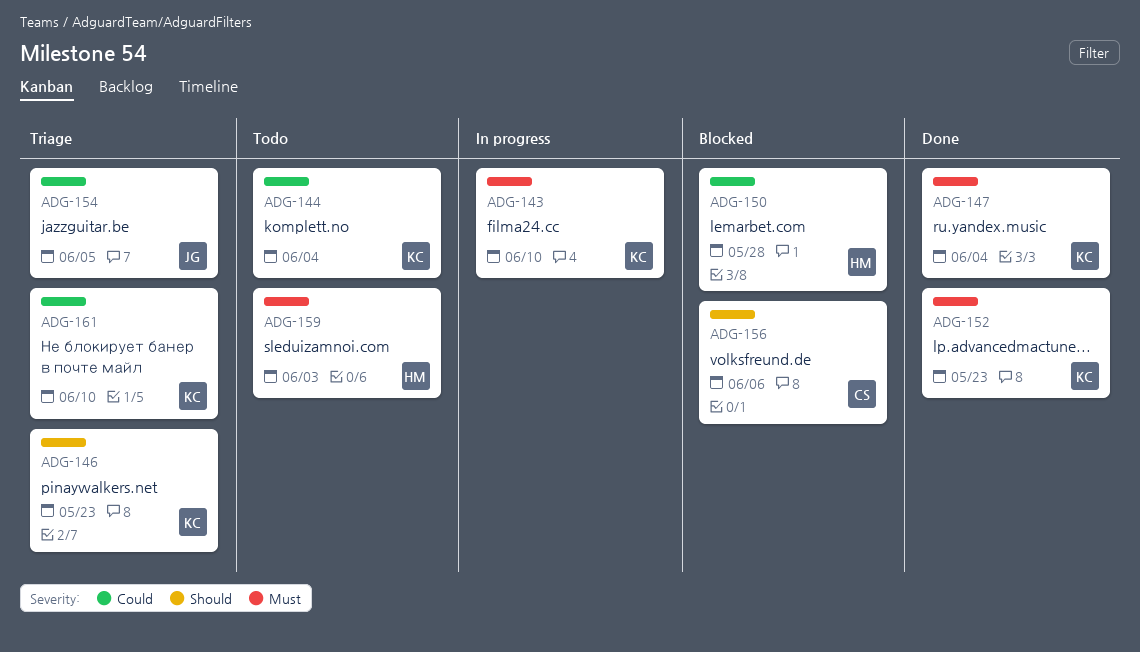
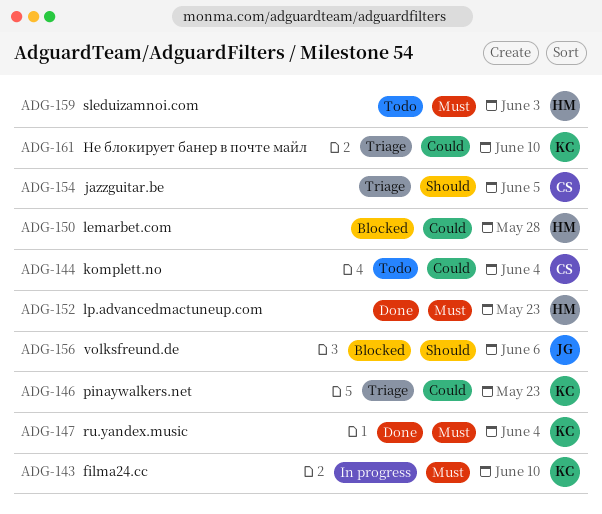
ADG-144, owner: KC -> CS
ADG-146, priority: Should -> Could
ADG-152, owner: KC -> HM
ADG-154, owner: JG -> CS
ADG-154, priority: Could -> Should
ADG-156, owner: CS -> JG

